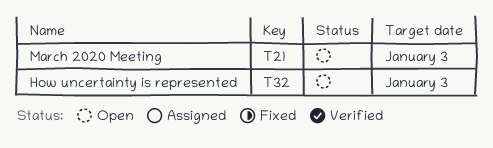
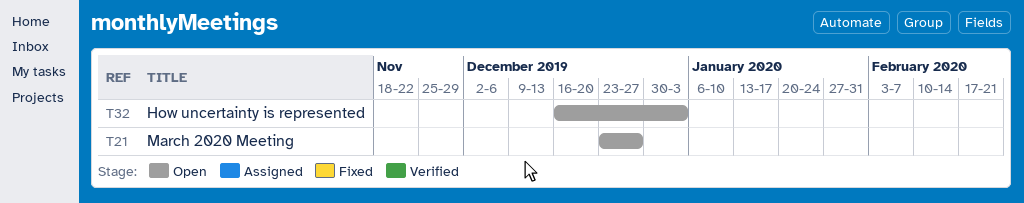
T21, due: Jan 3 -> Dec 27

